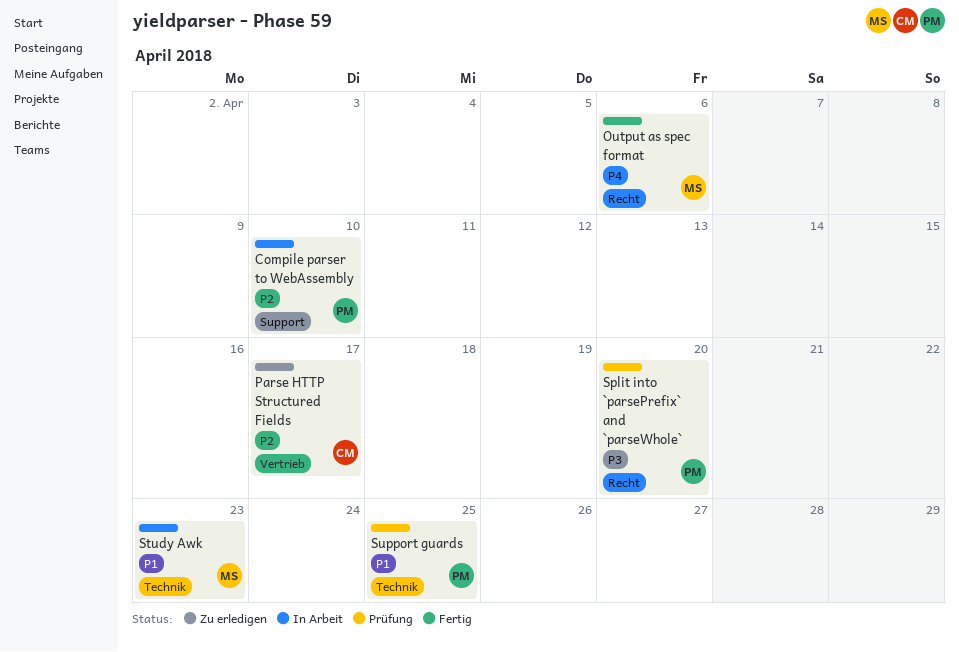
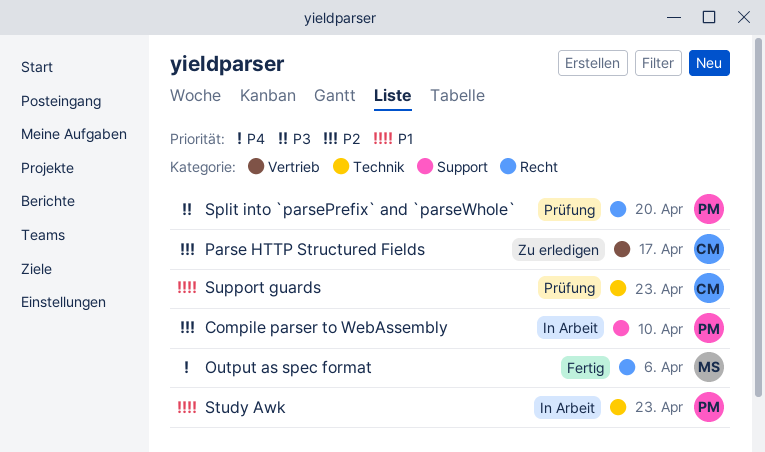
Study Awk, owner: MS -> PM
Support guards, owner: PM -> CM
Support guards, due: Apr 25 -> Apr 23

